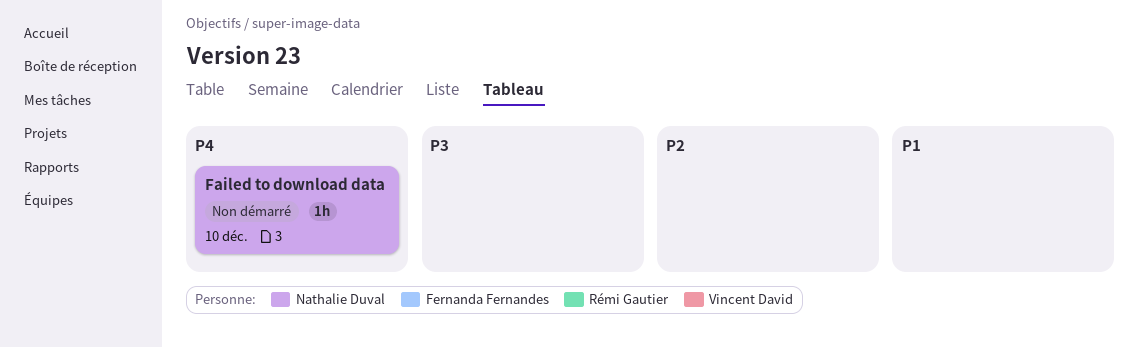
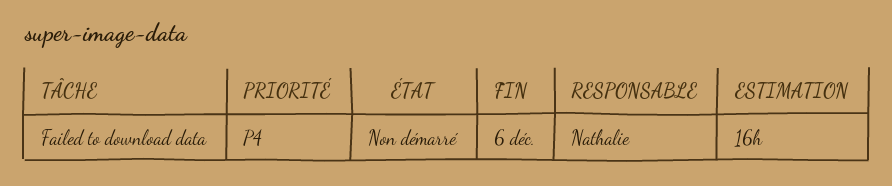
Failed to download data, estimate: 1h -> 16h
Failed to download data, due: Dec 10 -> Dec 6

